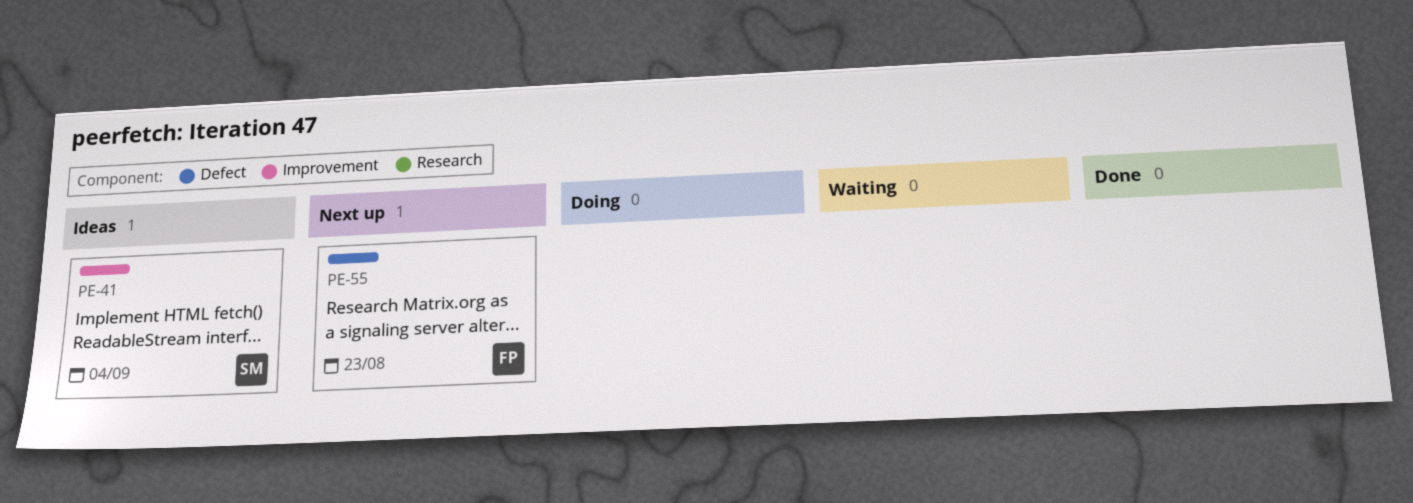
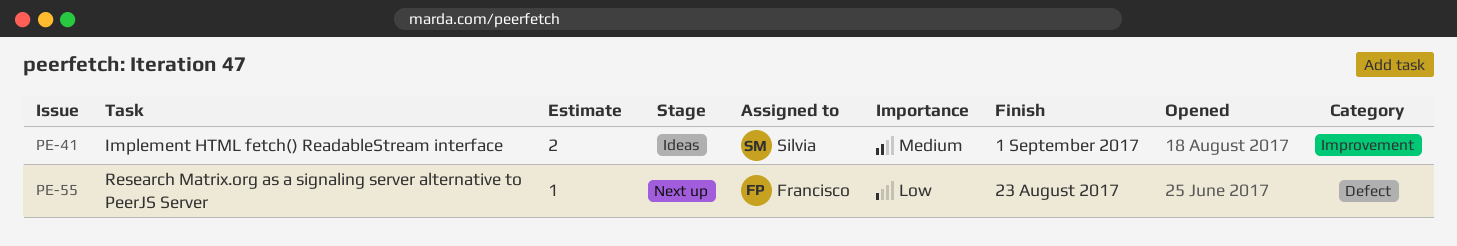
PE-41, due: Sep 4 -> Sep 1

